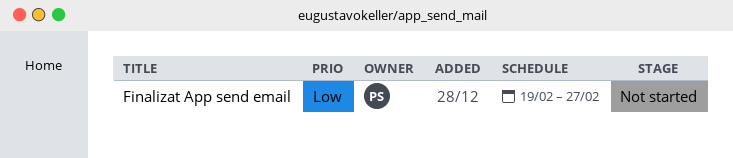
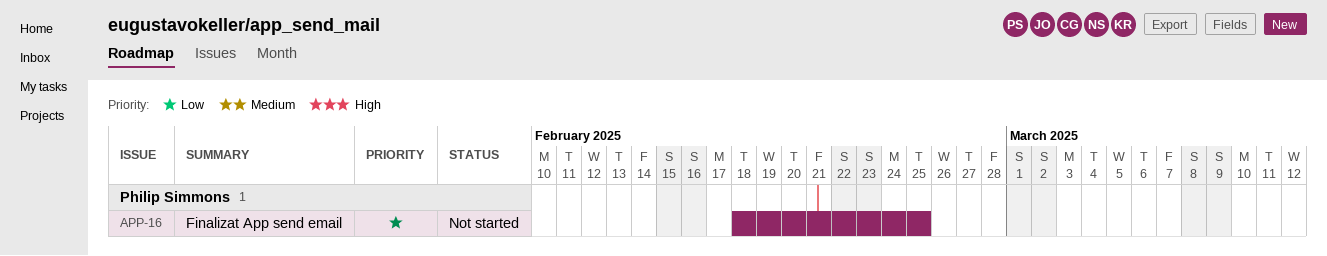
Finalizat App send email, start: Feb 19 -> Feb 18
Finalizat App send email, due: Feb 27 -> Feb 25

